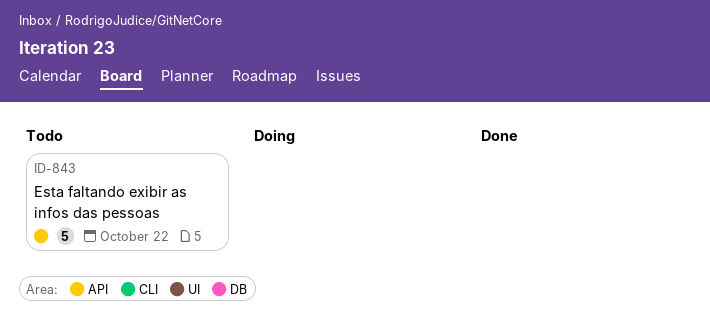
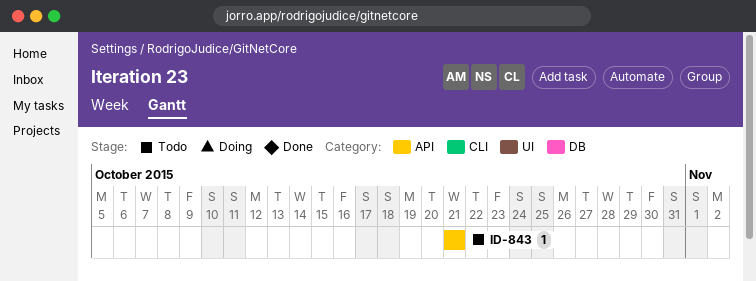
ID-843, estimate: 5 -> 1
ID-843, due: Oct 22 -> Oct 21

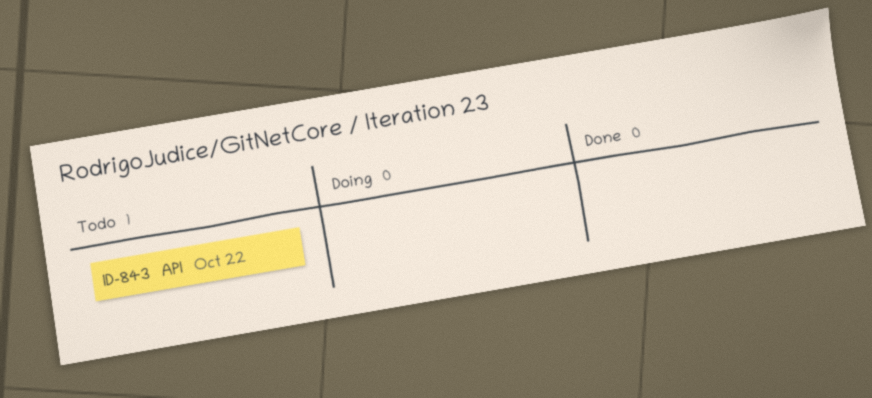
ID-843, due: Oct 21 -> Oct 22

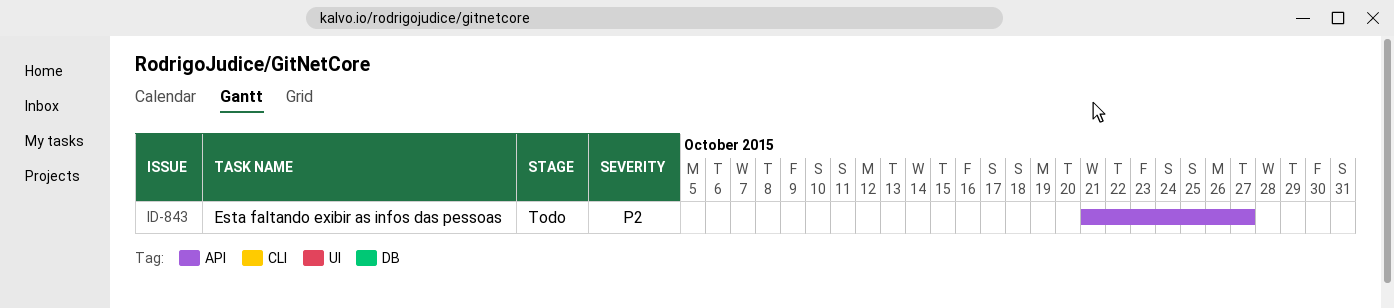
ID-843, due: Oct 22 -> Oct 27

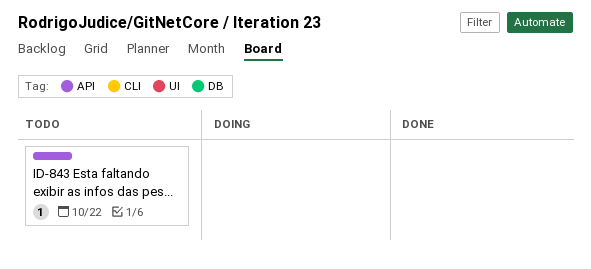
ID-843, due: Oct 27 -> Oct 22

